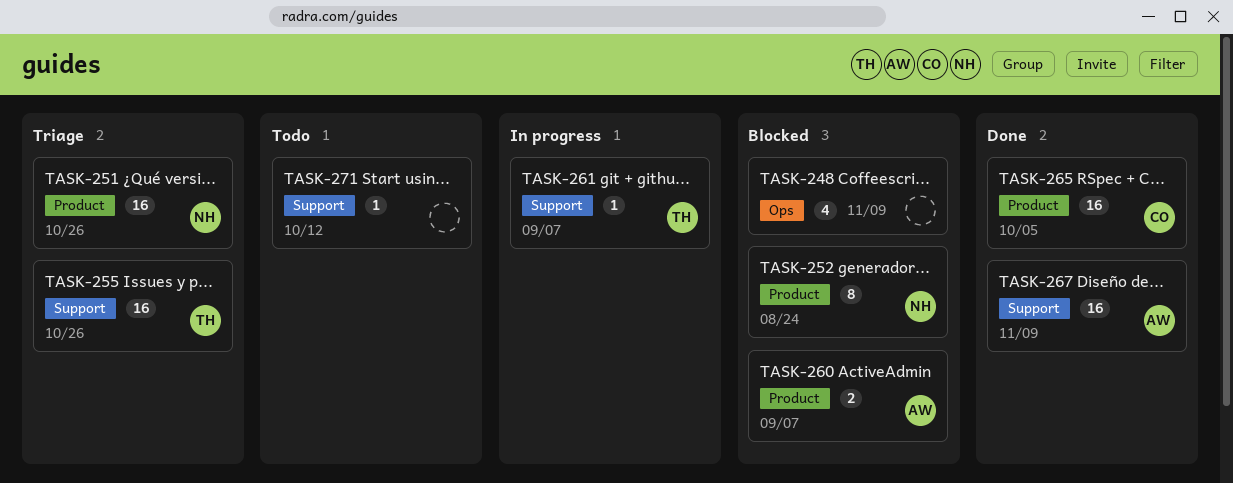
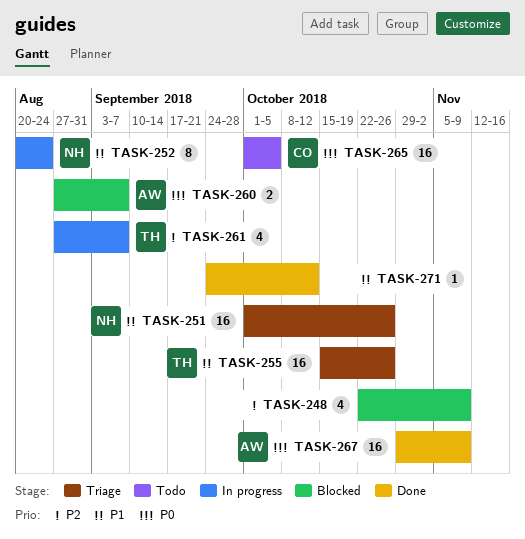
TASK-252, status: Blocked -> In progress
TASK-261, estimate: 1 -> 4
TASK-265, status: Done -> Todo
TASK-271, status: Todo -> Done

